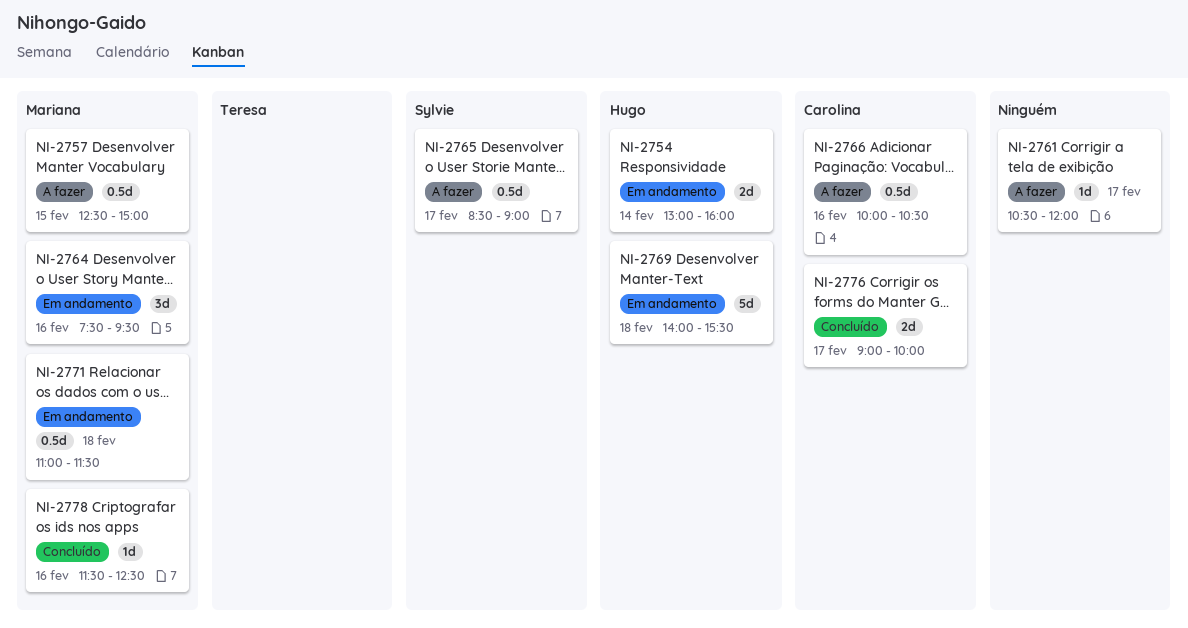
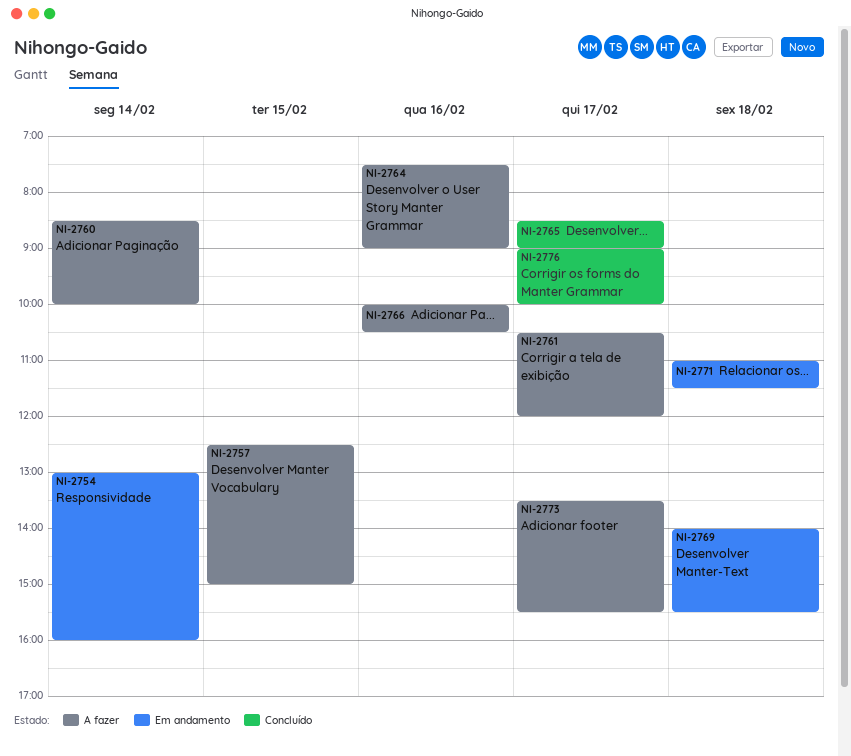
NI-2760: none -> present
NI-2764, status: Em andamento -> A fazer
NI-2764, ends: 09:30 -> 09:00
NI-2765, status: A fazer -> Concluído
NI-2773: none -> present
NI-2778: present -> none

